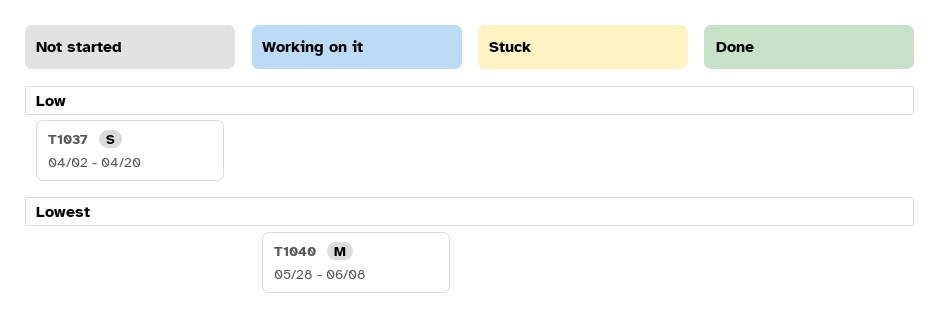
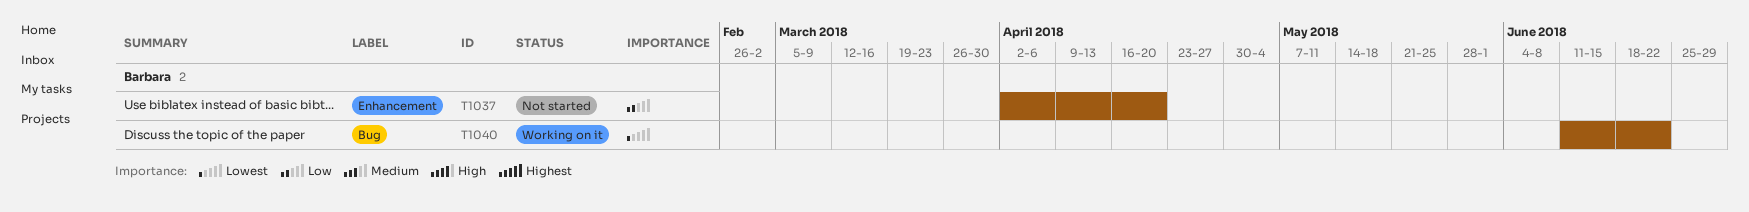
T1040, start: May 28 -> Jun 11
T1040, due: Jun 8 -> Jun 22

